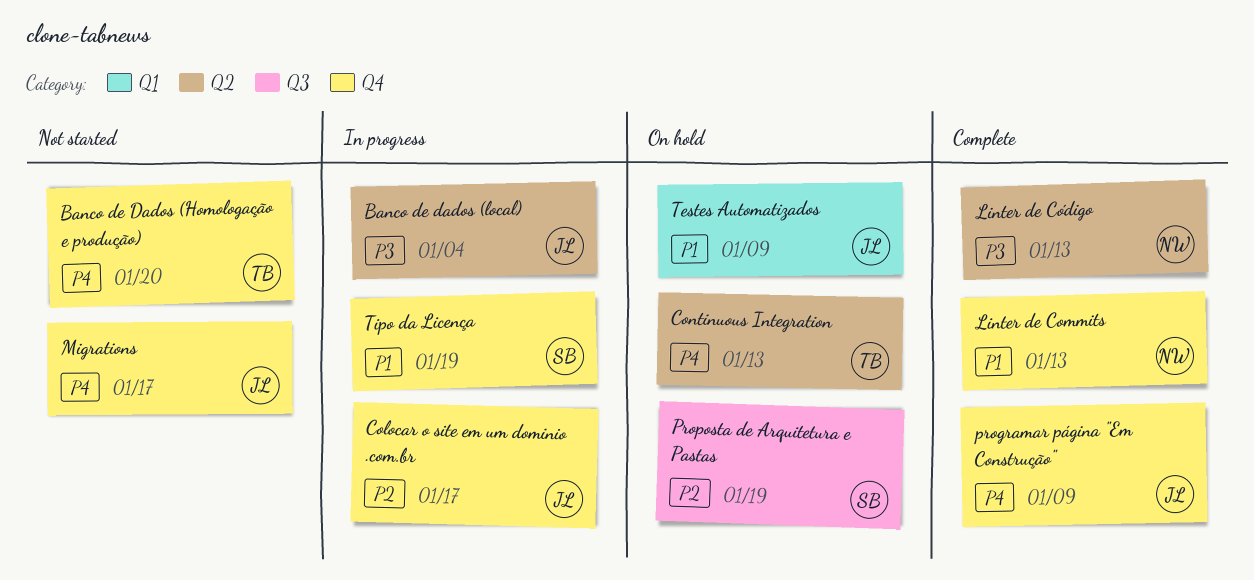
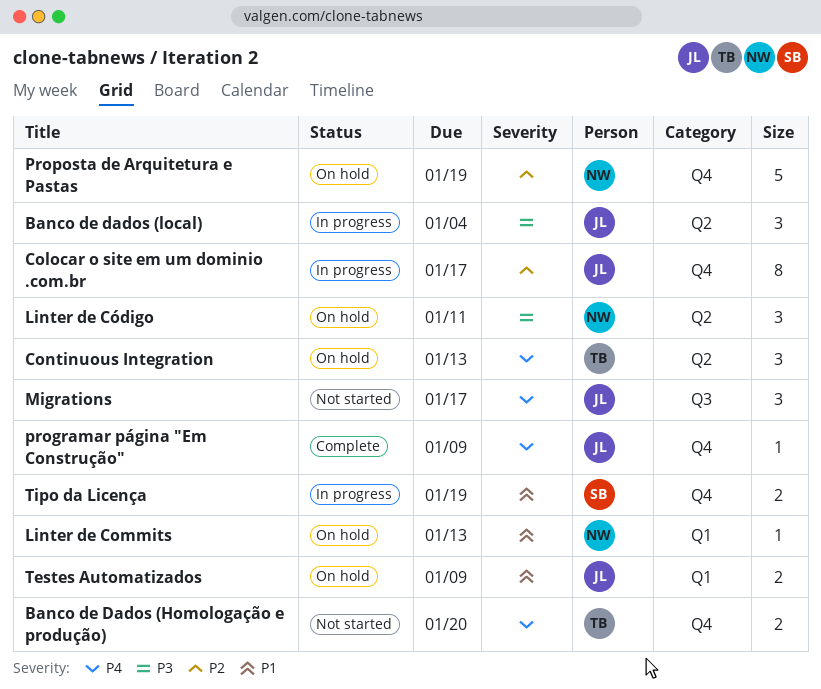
Linter de Commits, status: Complete -> On hold
Linter de Commits, label: Q4 -> Q1
Linter de Código, status: Complete -> On hold
Linter de Código, due: Jan 13 -> Jan 11
Migrations, label: Q4 -> Q3
Proposta de Arquitetura e Pastas, owner: SB -> NW
Proposta de Arquitetura e Pastas, label: Q3 -> Q4

